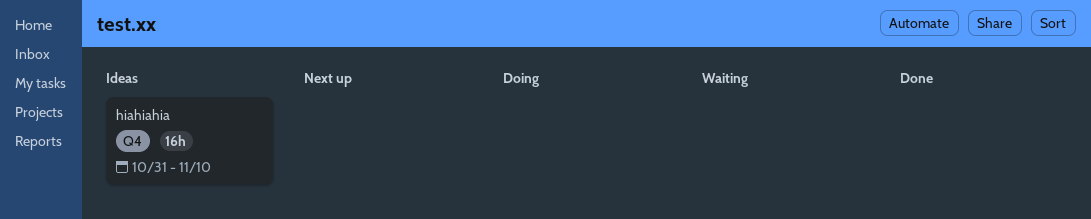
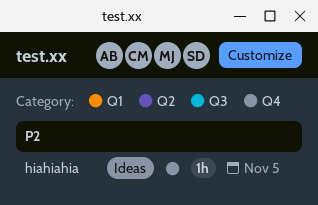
hiahiahia, estimate: 16h -> 1h
hiahiahia, due: Nov 10 -> Nov 5

